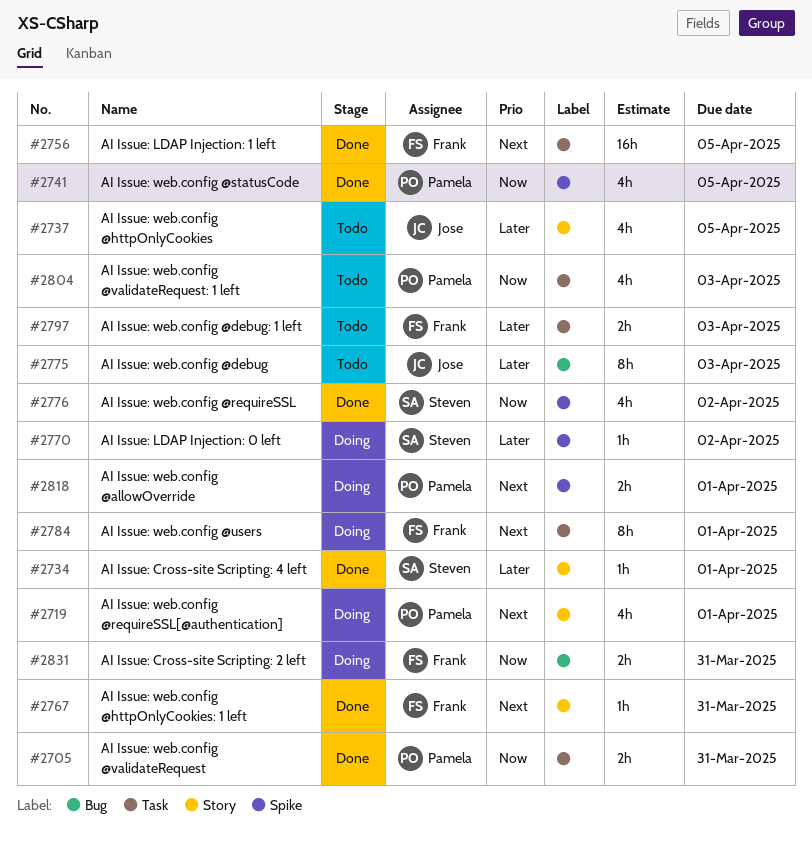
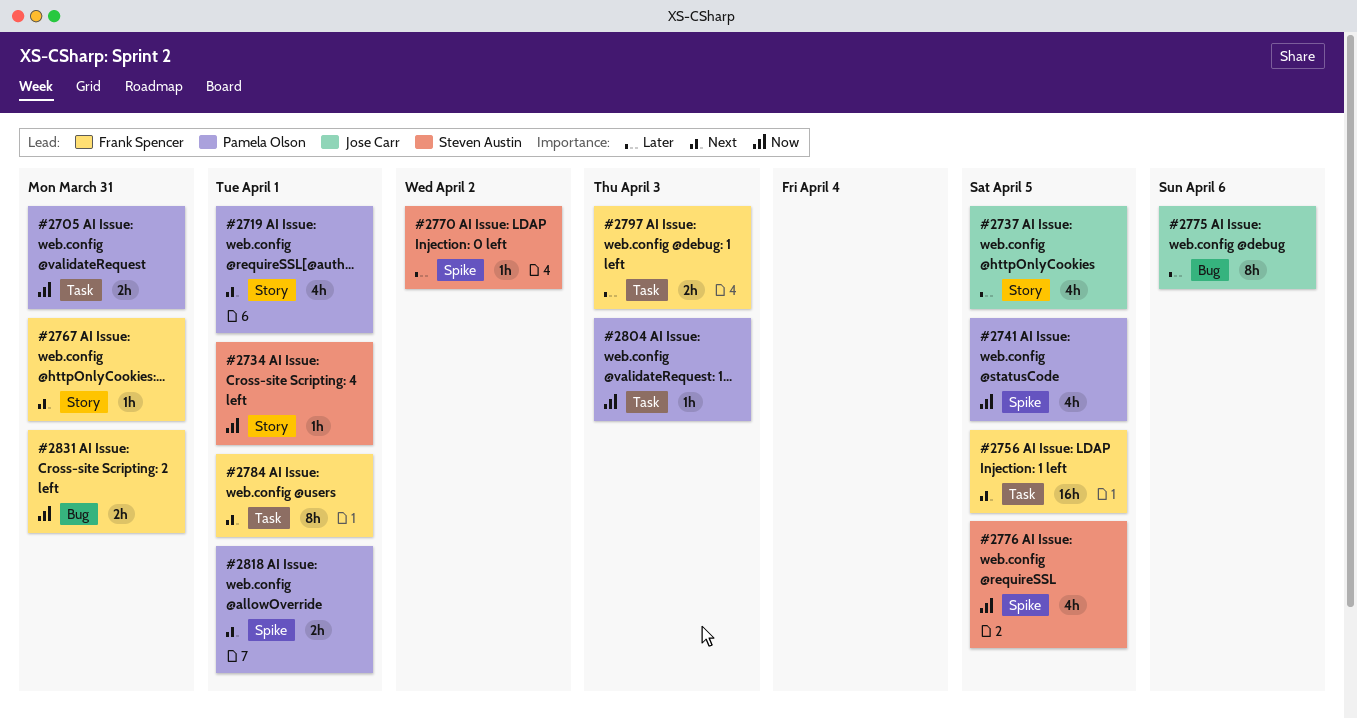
#2734, priority: Later -> Now
#2775, due: Apr 3 -> Apr 6
#2776, due: Apr 2 -> Apr 5
#2804, estimate: 4h -> 1h

